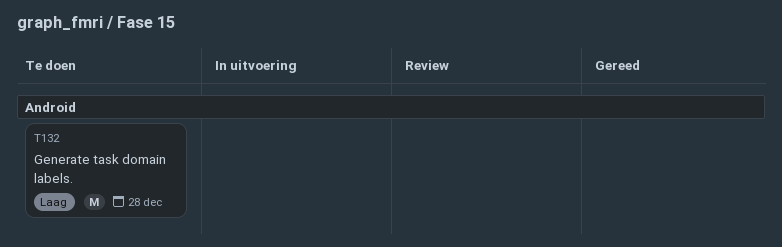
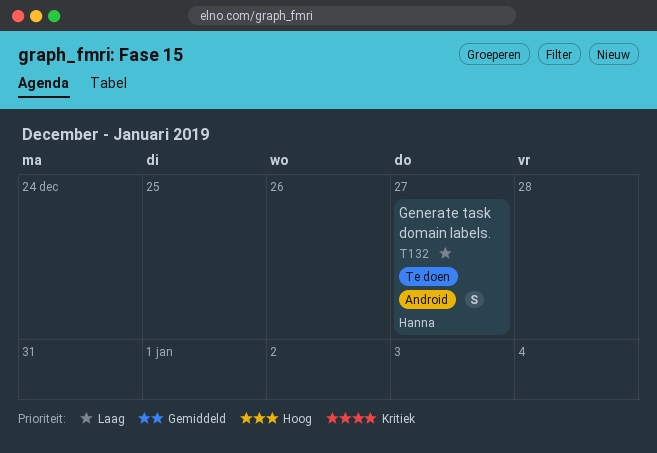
T132, estimate: M -> S
T132, due: Dec 28 -> Dec 27

